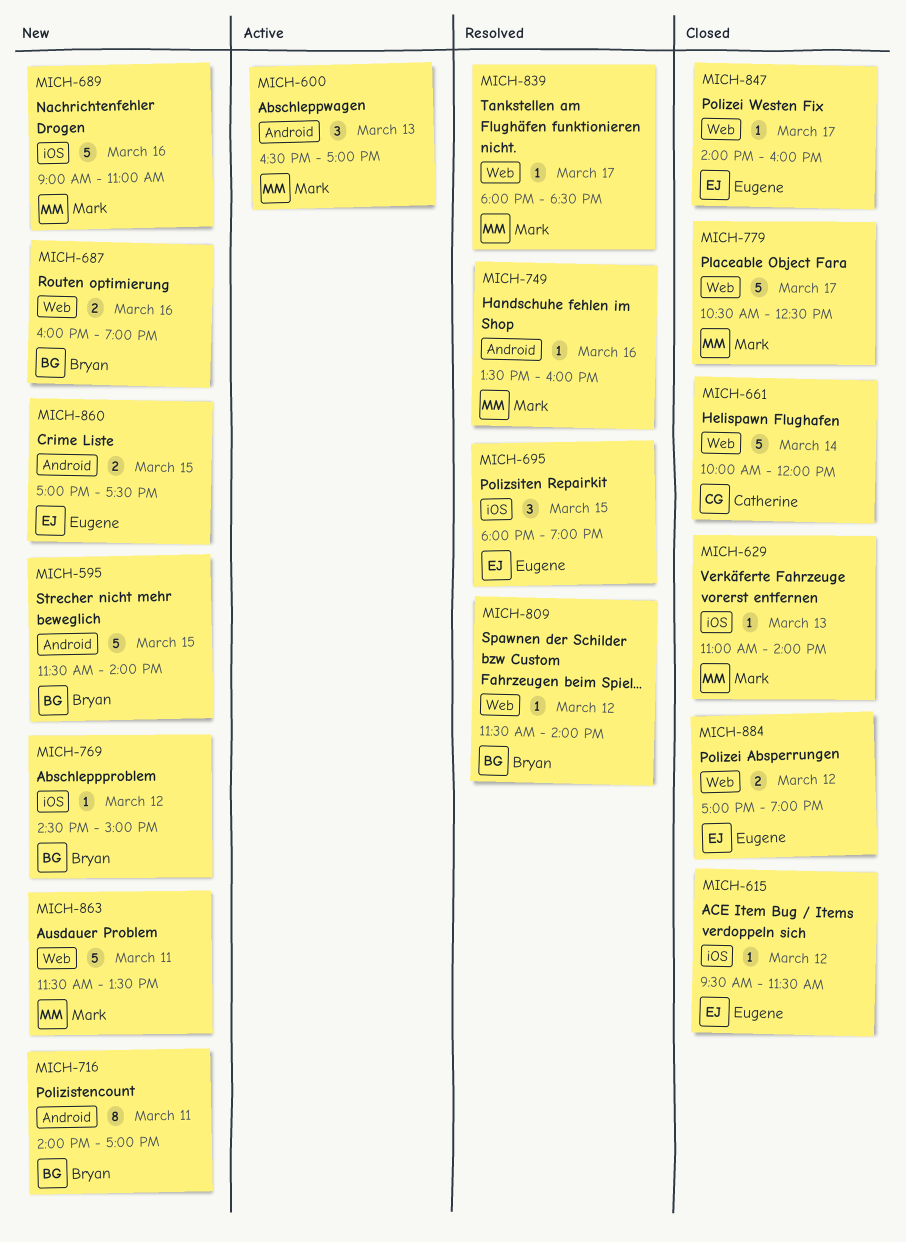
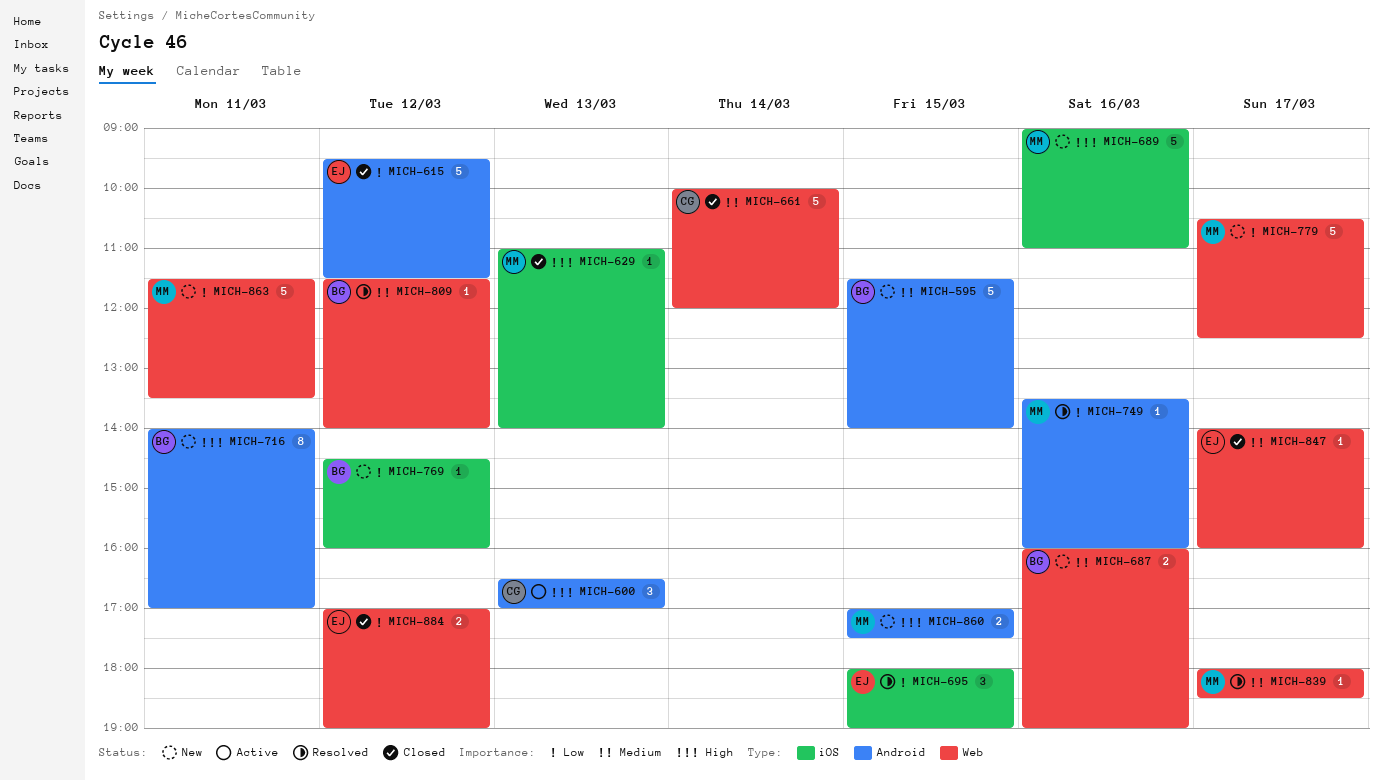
MICH-600, owner: Mark -> Catherine
MICH-615, label: iOS -> Android
MICH-615, estimate: 1 -> 5
MICH-769, ends: 15:00 -> 16:00
MICH-779, status: Closed -> New
MICH-860, owner: Eugene -> Mark

